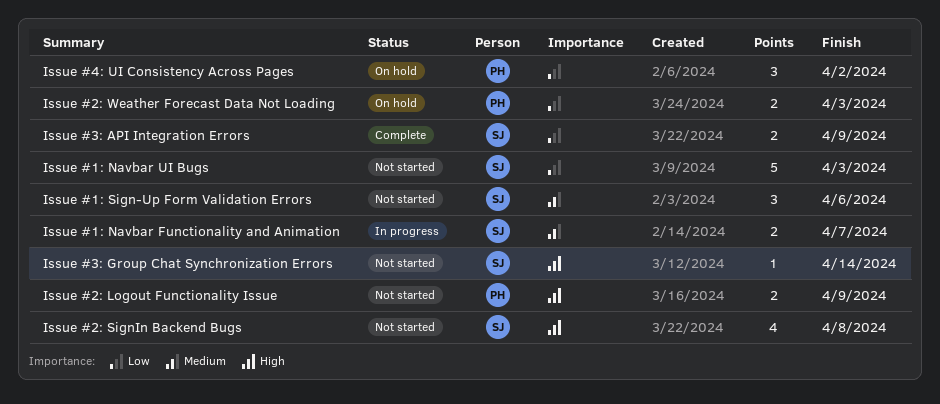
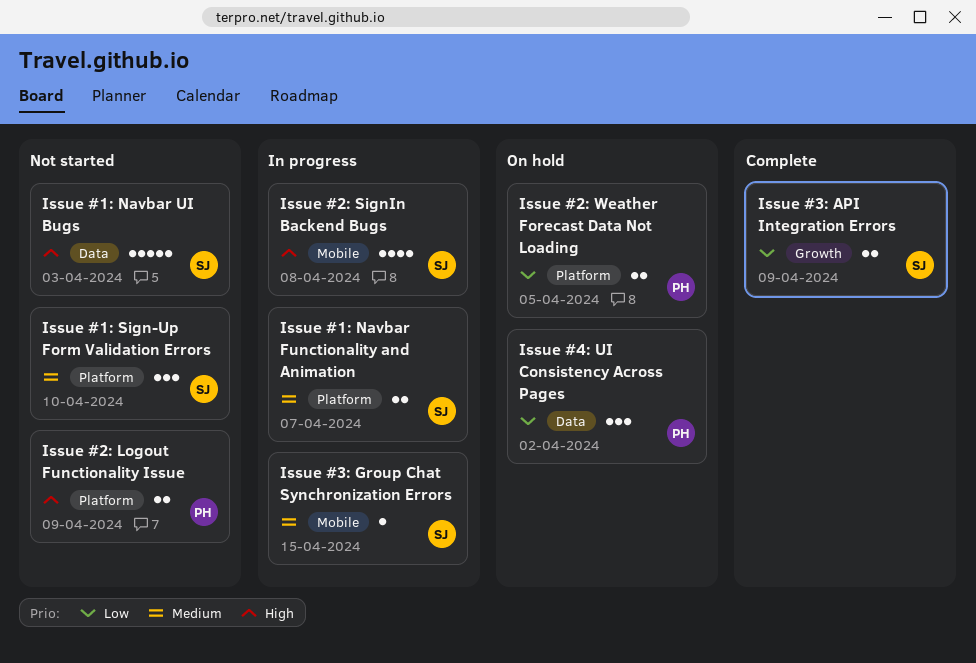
Issue #1: Navbar UI Bugs, priority: Low -> High
Issue #1: Sign-Up Form Validation Errors, due: Apr 6 -> Apr 10
Issue #2: SignIn Backend Bugs, status: Not started -> In progress
Issue #2: Weather Forecast Data Not Loading, due: Apr 3 -> Apr 5
Issue #3: Group Chat Synchronization Errors, status: Not started -> In progress
Issue #3: Group Chat Synchronization Errors, priority: High -> Medium
Issue #3: Group Chat Synchronization Errors, due: Apr 14 -> Apr 15

